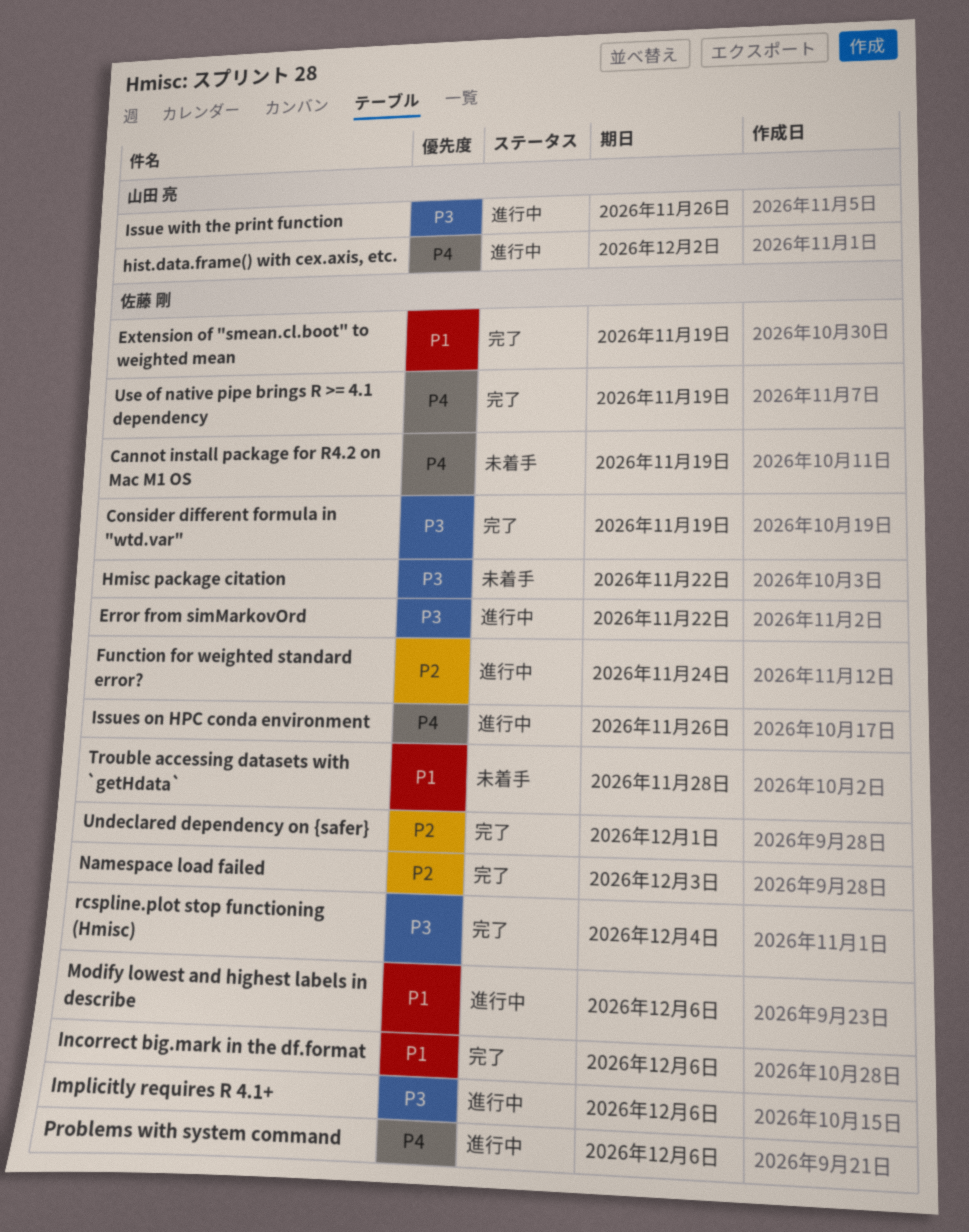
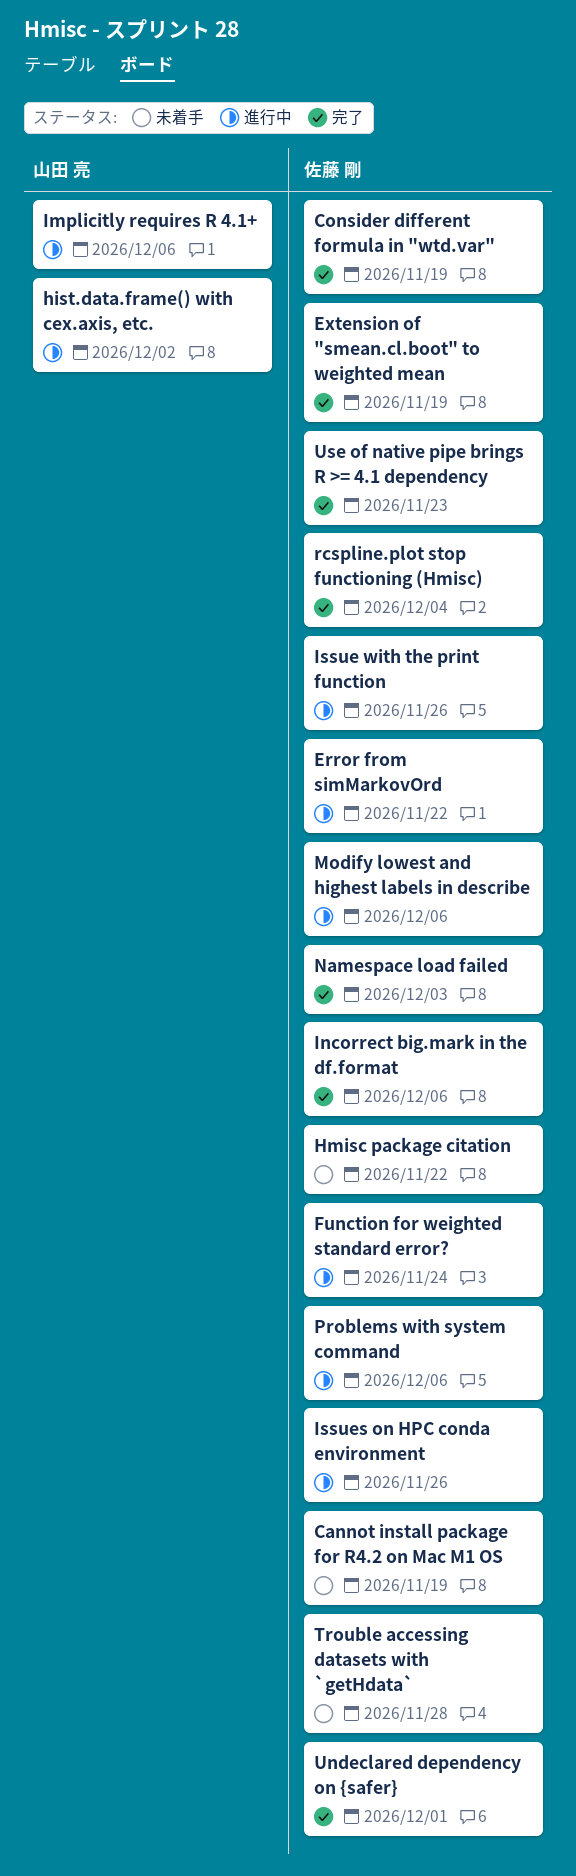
Implicitly requires R 4.1+, owner: 佐藤 剛 -> 山田 亮
Issue with the print function, owner: 山田 亮 -> 佐藤 剛
Use of native pipe brings R >= 4.1 dependency, due: Nov 19 -> Nov 23

